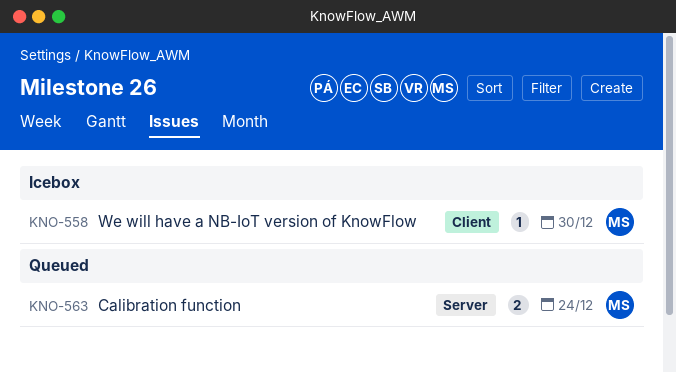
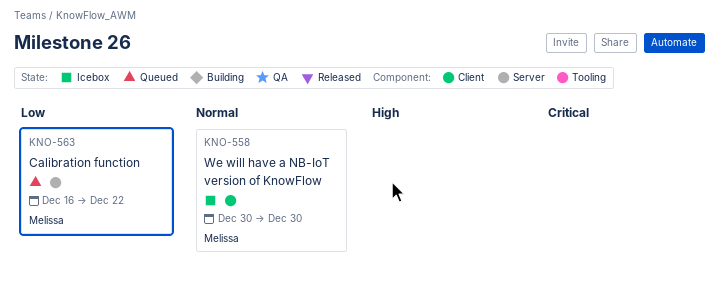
KNO-563, due: Dec 24 -> Dec 22

